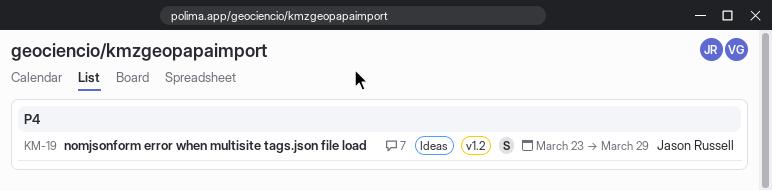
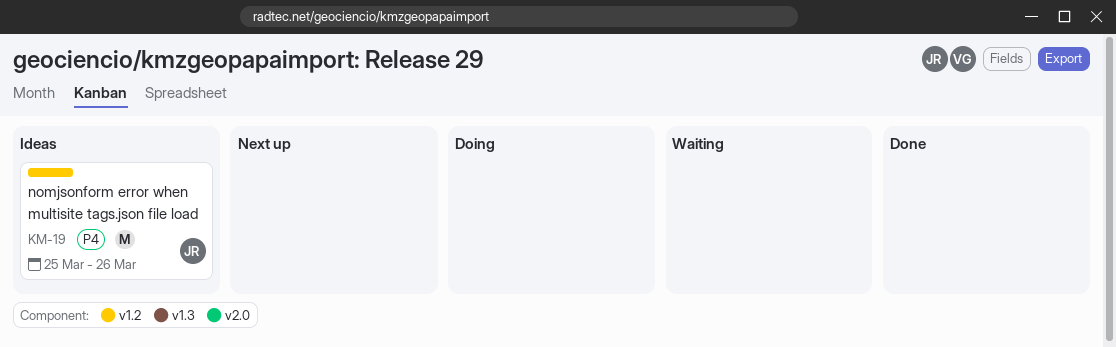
KM-19, estimate: S -> M
KM-19, start: Mar 23 -> Mar 25
KM-19, due: Mar 29 -> Mar 26

